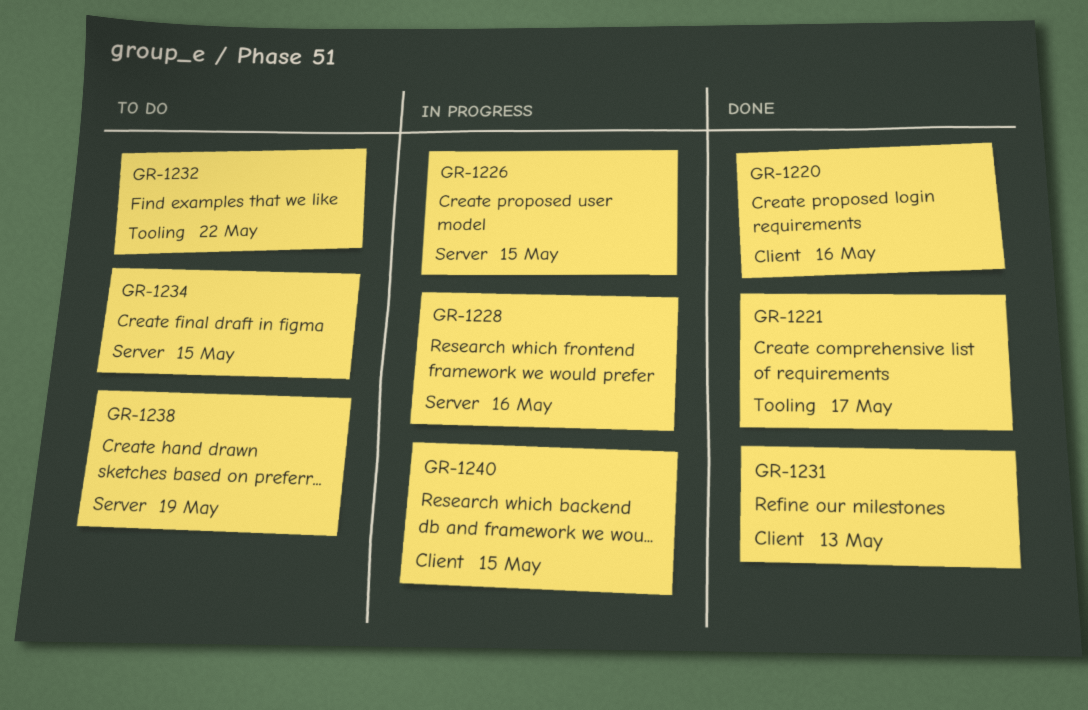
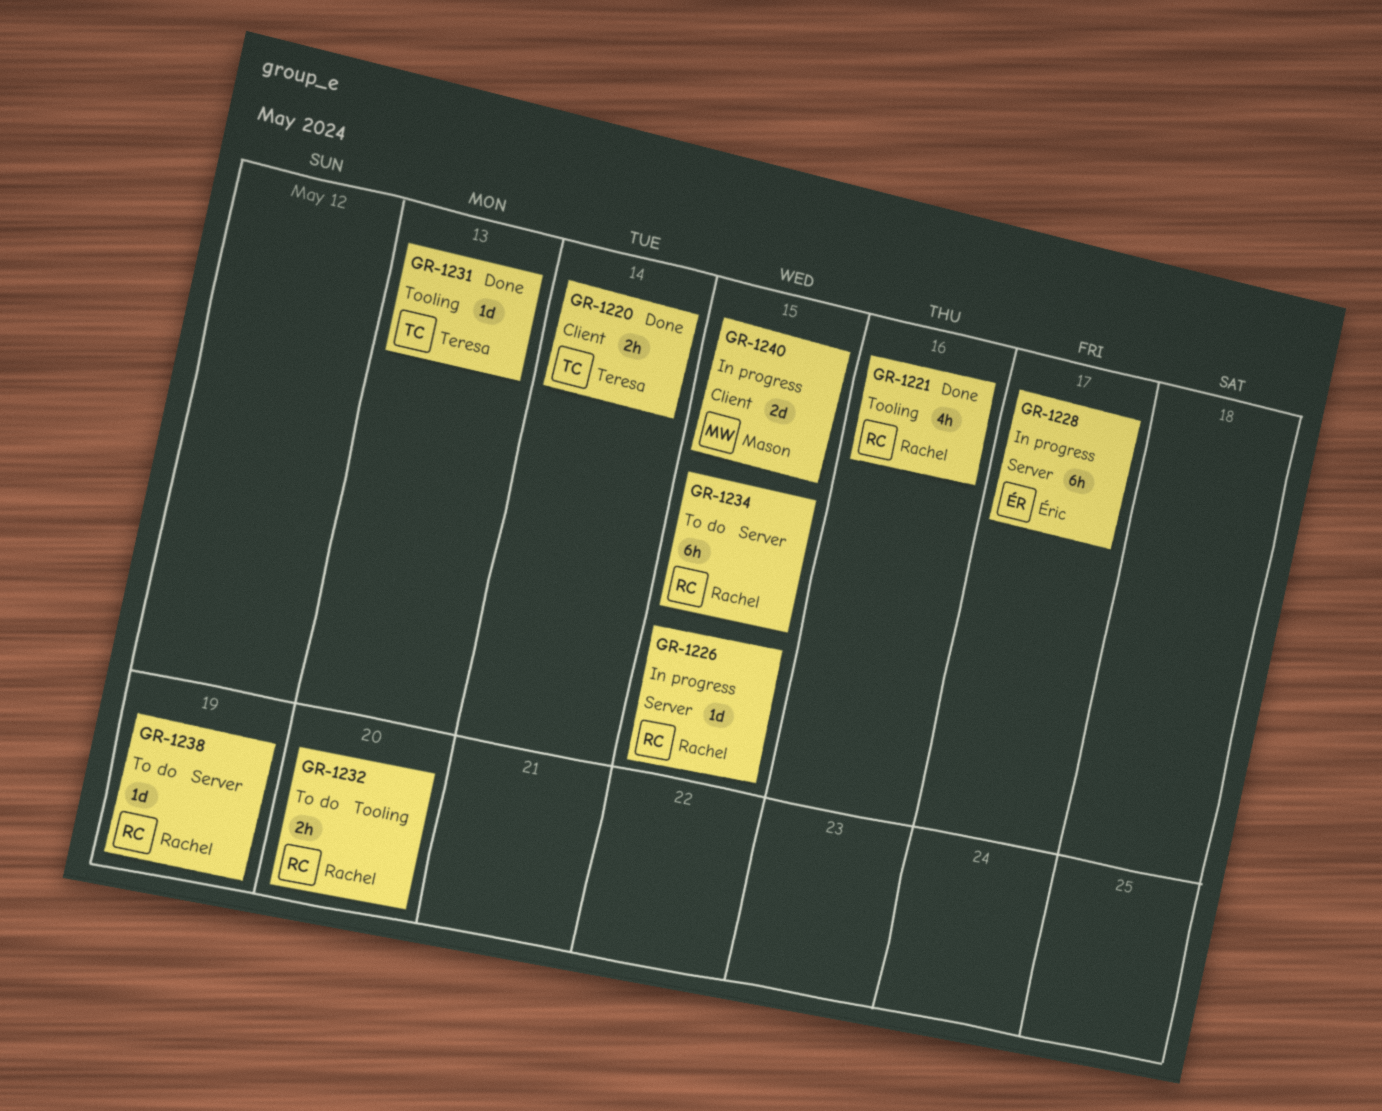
GR-1220, due: May 16 -> May 14
GR-1221, due: May 17 -> May 16
GR-1228, due: May 16 -> May 17
GR-1231, label: Client -> Tooling
GR-1232, due: May 22 -> May 20

